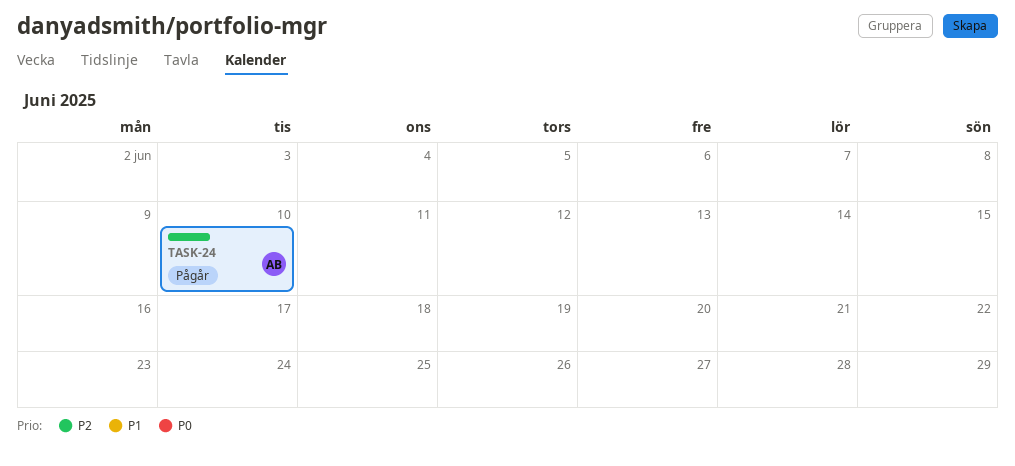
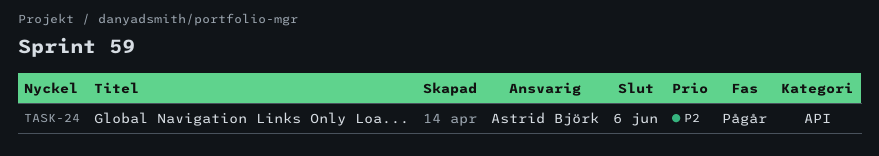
TASK-24, due: Jun 10 -> Jun 6

